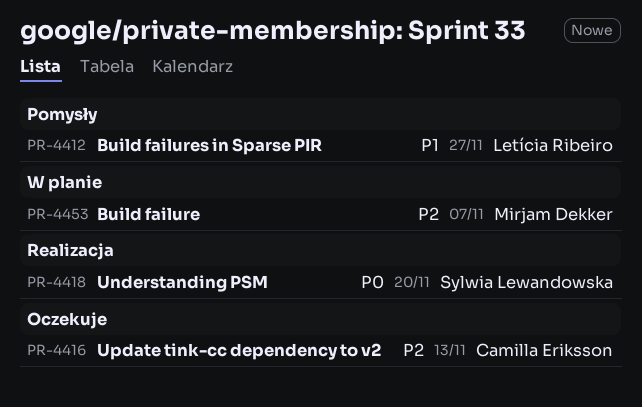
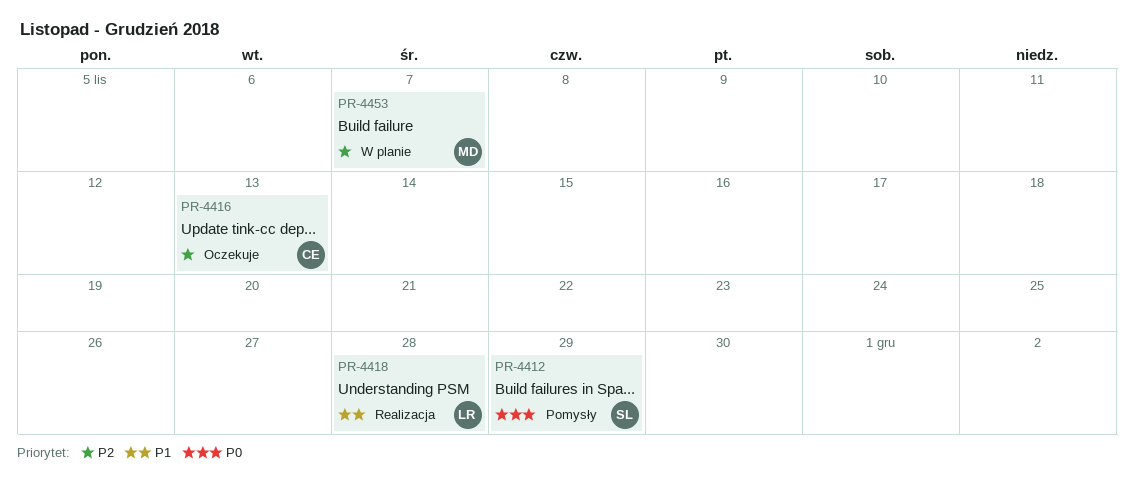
PR-4412, owner: Letícia Ribeiro -> Sylwia Lewandowska
PR-4412, priority: P1 -> P0
PR-4412, due: Nov 27 -> Nov 29
PR-4418, owner: Sylwia Lewandowska -> Letícia Ribeiro
PR-4418, priority: P0 -> P1
PR-4418, due: Nov 20 -> Nov 28

